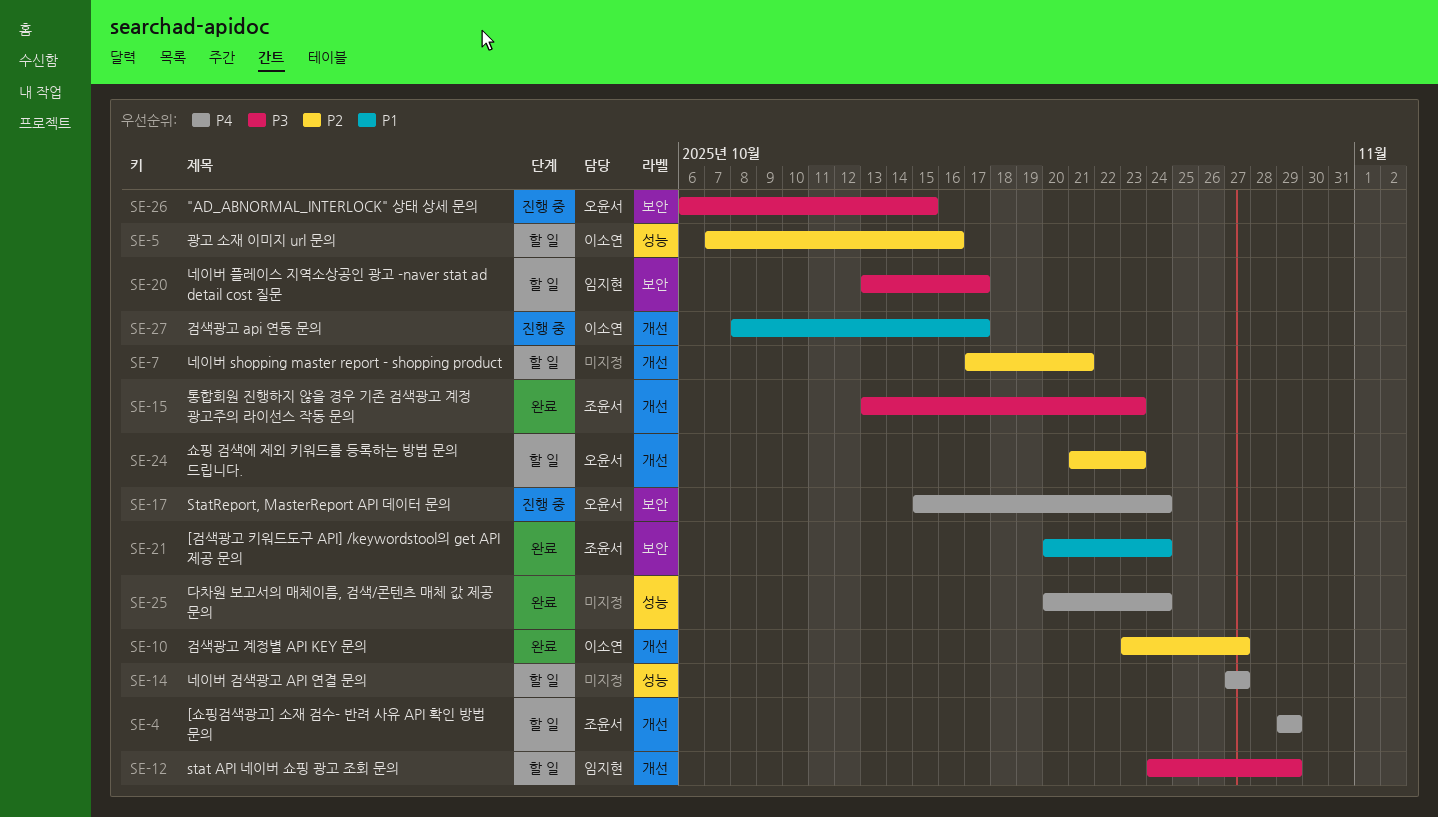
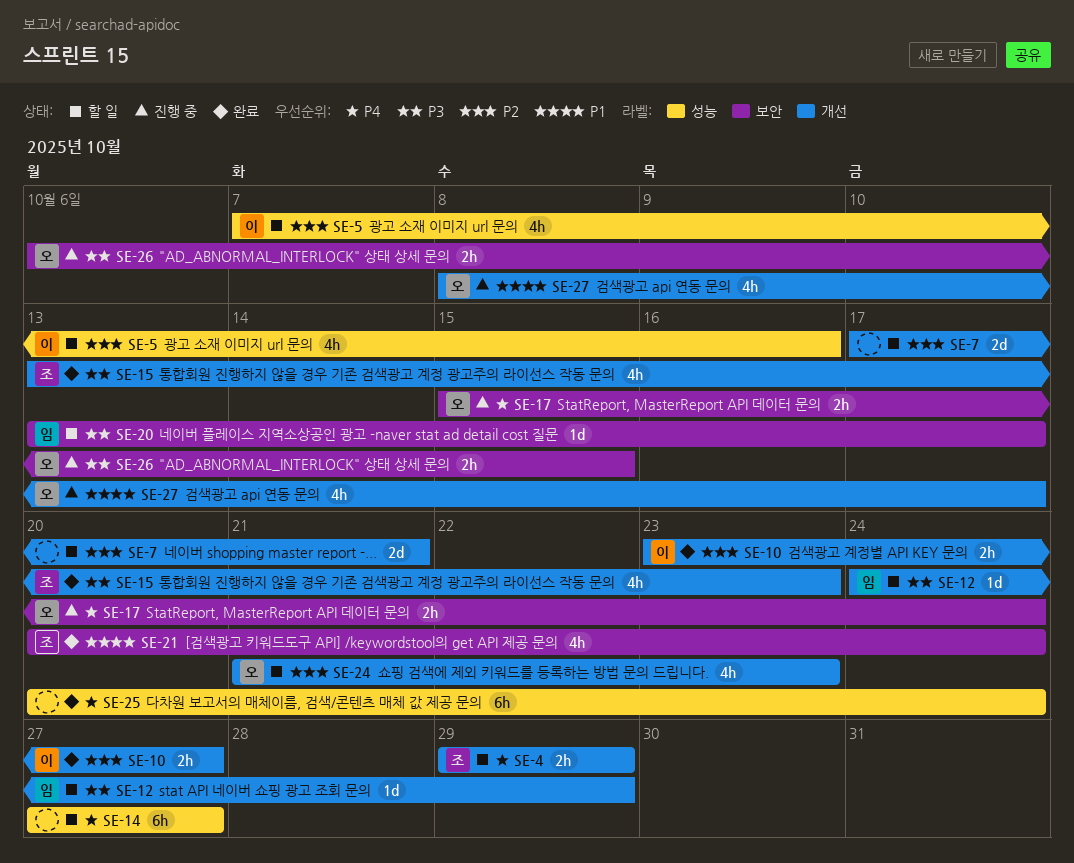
SE-27, owner: 이소연 -> 오윤서

